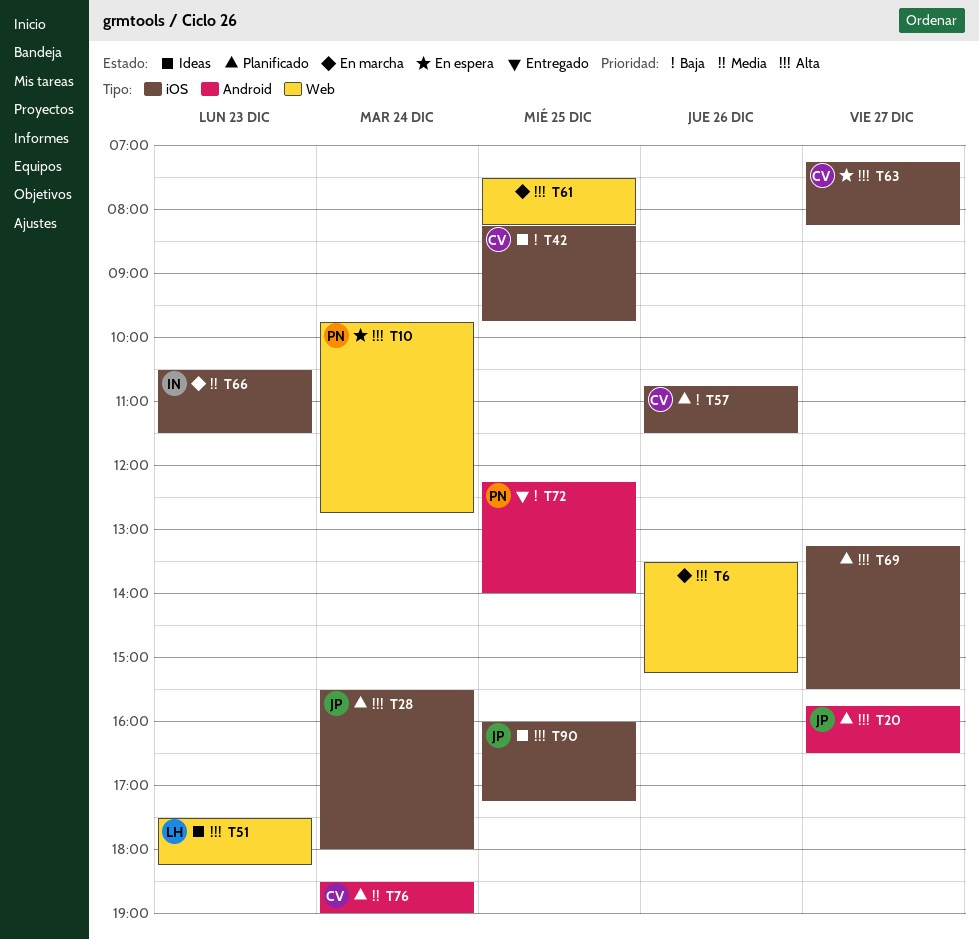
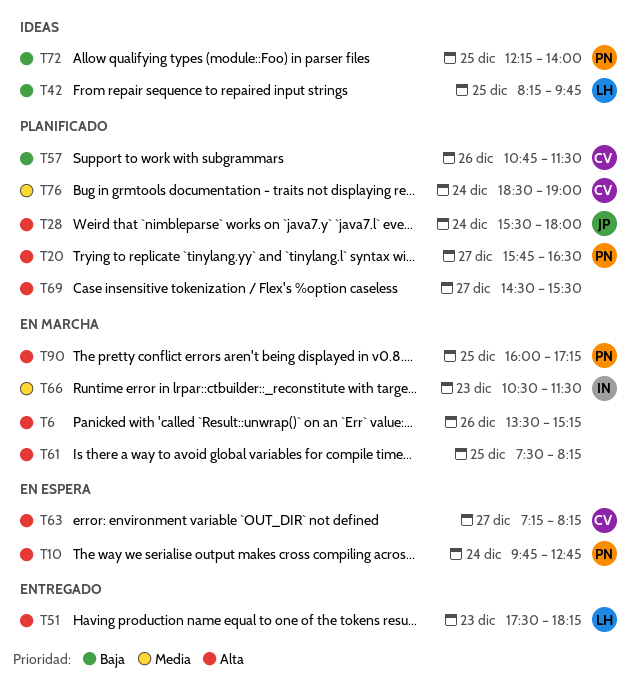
T20, owner: JP -> PN
T42, owner: CV -> LH
T51, status: Ideas -> Entregado
T69, begins: 13:15 -> 14:30
T72, status: Entregado -> Ideas
T90, status: Ideas -> En marcha
T90, owner: JP -> PN

